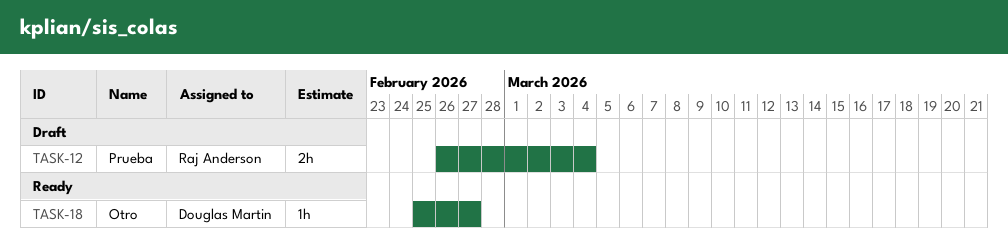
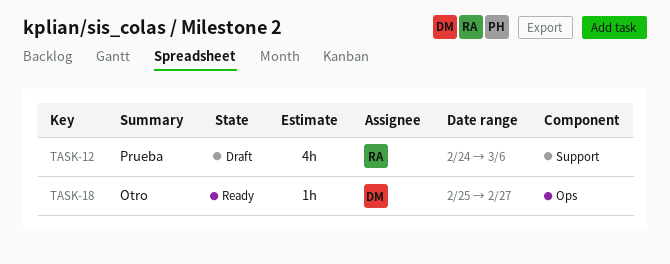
TASK-12, estimate: 2h -> 4h
TASK-12, start: Feb 26 -> Feb 24
TASK-12, due: Mar 4 -> Mar 6

